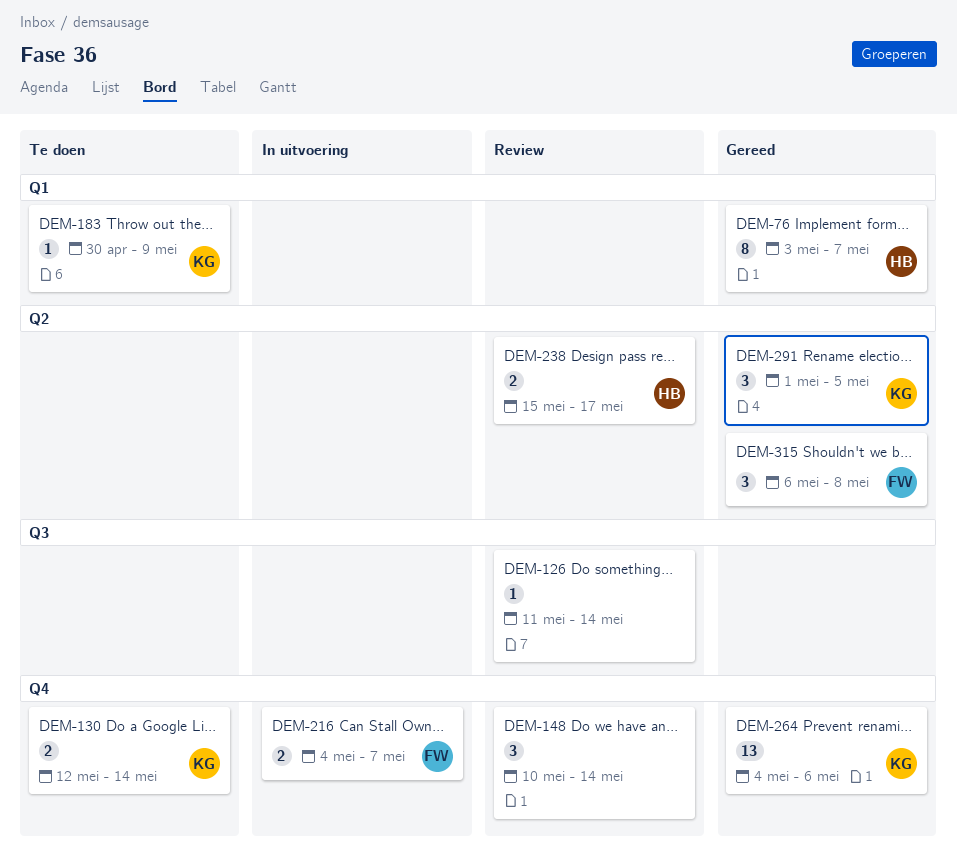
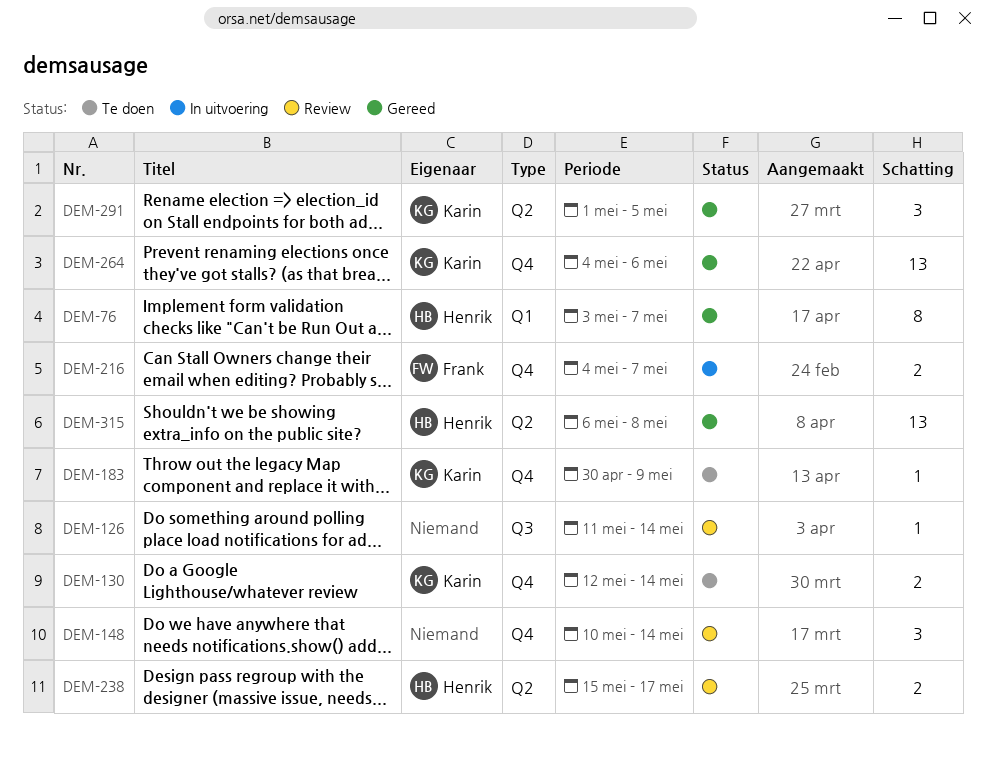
DEM-183, label: Q1 -> Q4
DEM-315, owner: Frank -> Henrik
DEM-315, estimate: 3 -> 13

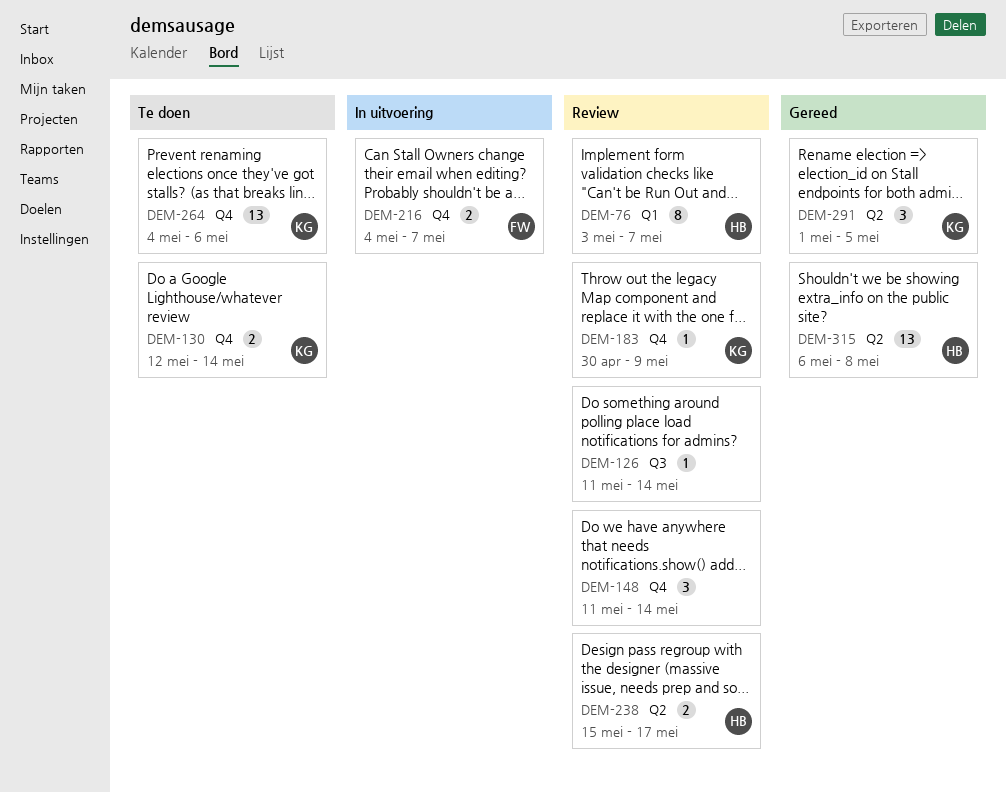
DEM-76, status: Gereed -> Review
DEM-148, start: May 10 -> May 11
DEM-183, status: Te doen -> Review
DEM-264, status: Gereed -> Te doen

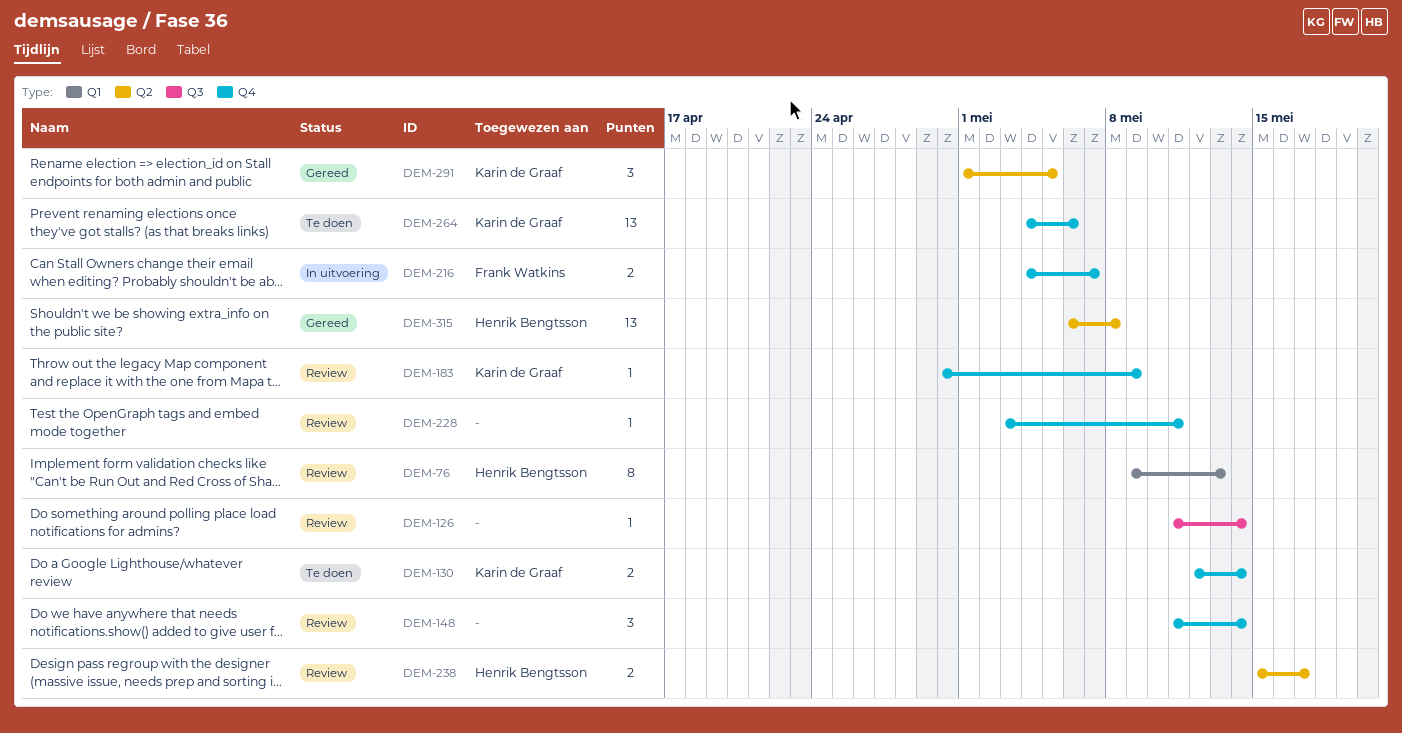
DEM-76, start: May 3 -> May 9
DEM-76, due: May 7 -> May 13
DEM-228: none -> present

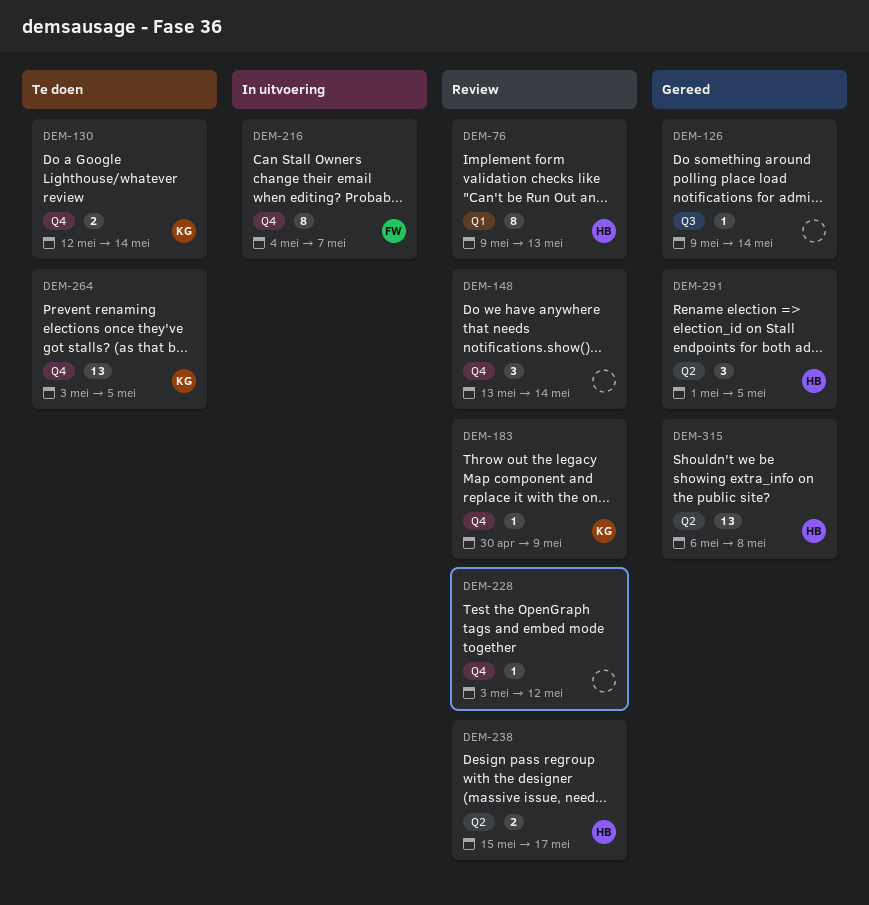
DEM-126, status: Review -> Gereed
DEM-126, start: May 11 -> May 9
DEM-148, start: May 11 -> May 13
DEM-216, estimate: 2 -> 8
DEM-228, due: May 11 -> May 12
DEM-264, start: May 4 -> May 3
DEM-264, due: May 6 -> May 5
DEM-291, owner: Karin de Graaf -> Henrik Bengtsson

